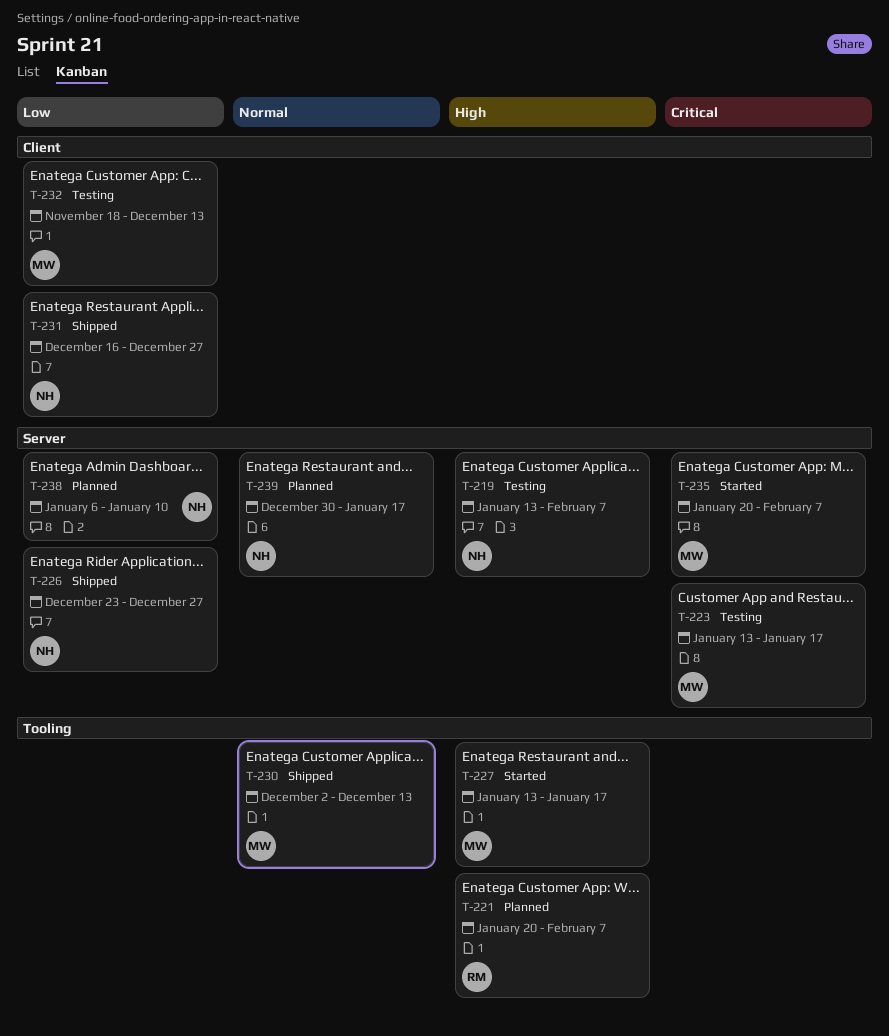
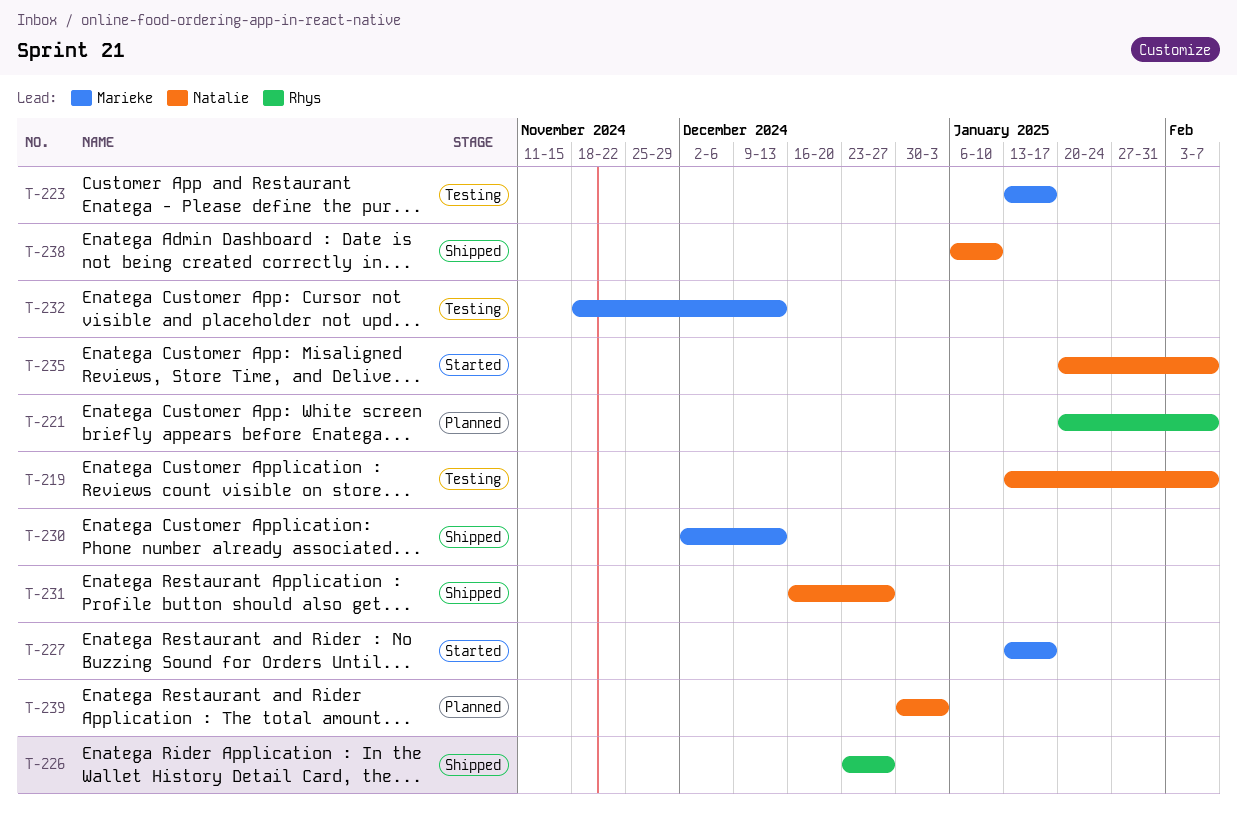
T-226, owner: Natalie -> Rhys
T-235, owner: Marieke -> Natalie
T-238, status: Planned -> Shipped
T-239, due: Jan 17 -> Jan 3

